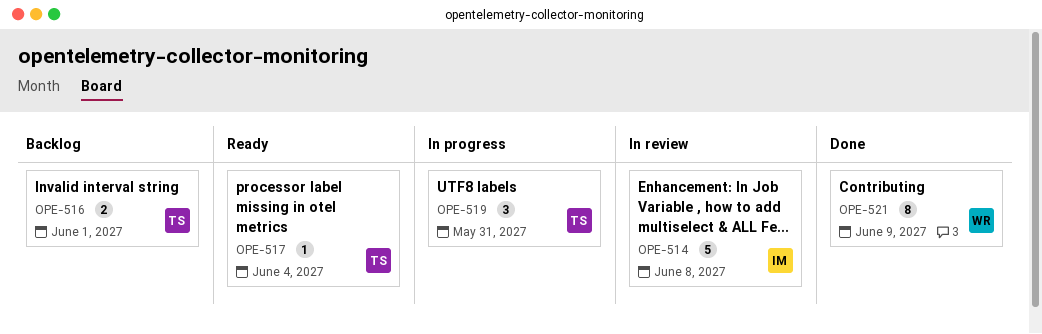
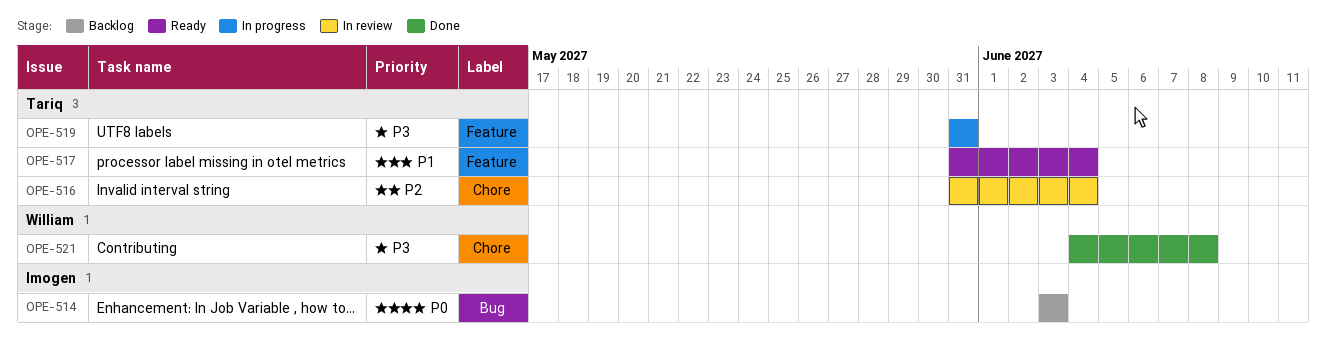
OPE-514, status: In review -> Backlog
OPE-514, due: Jun 8 -> Jun 3
OPE-516, status: Backlog -> In review
OPE-516, due: Jun 1 -> Jun 4
OPE-521, due: Jun 9 -> Jun 8

